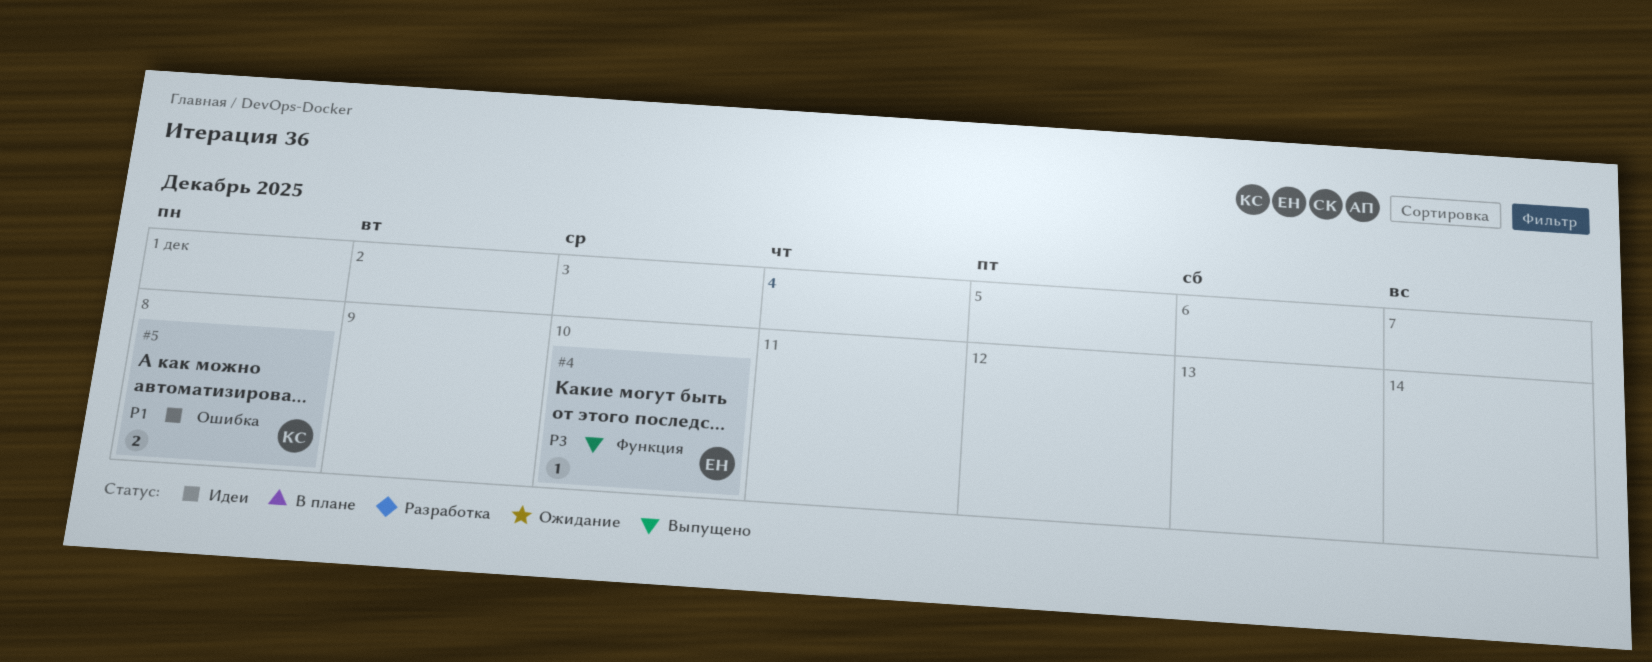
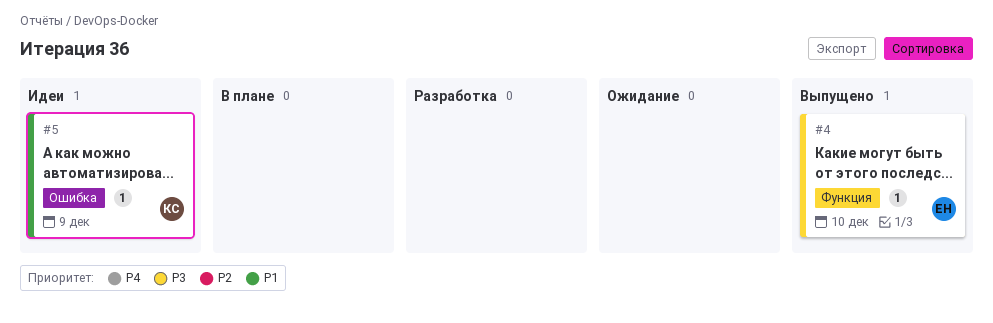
#5, estimate: 2 -> 1
#5, due: Dec 8 -> Dec 9

